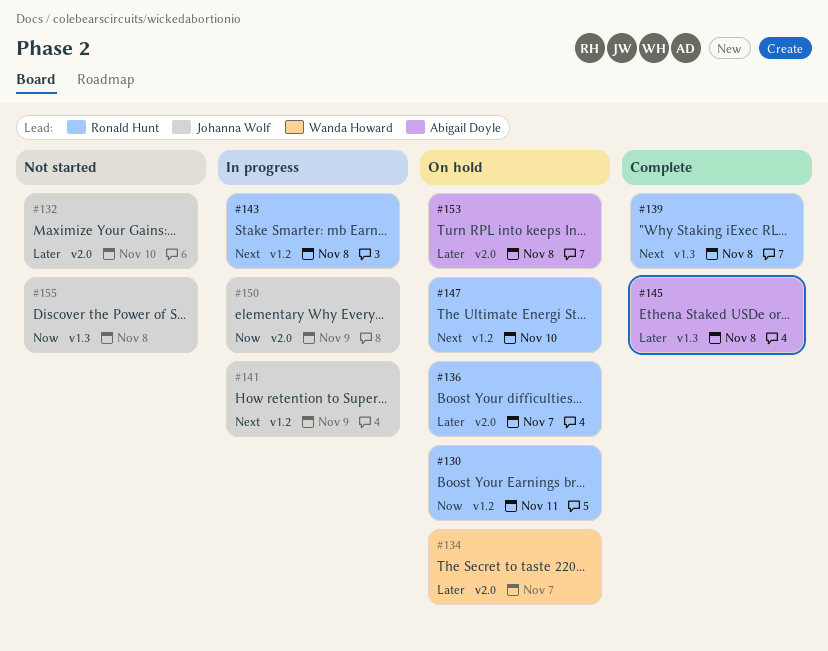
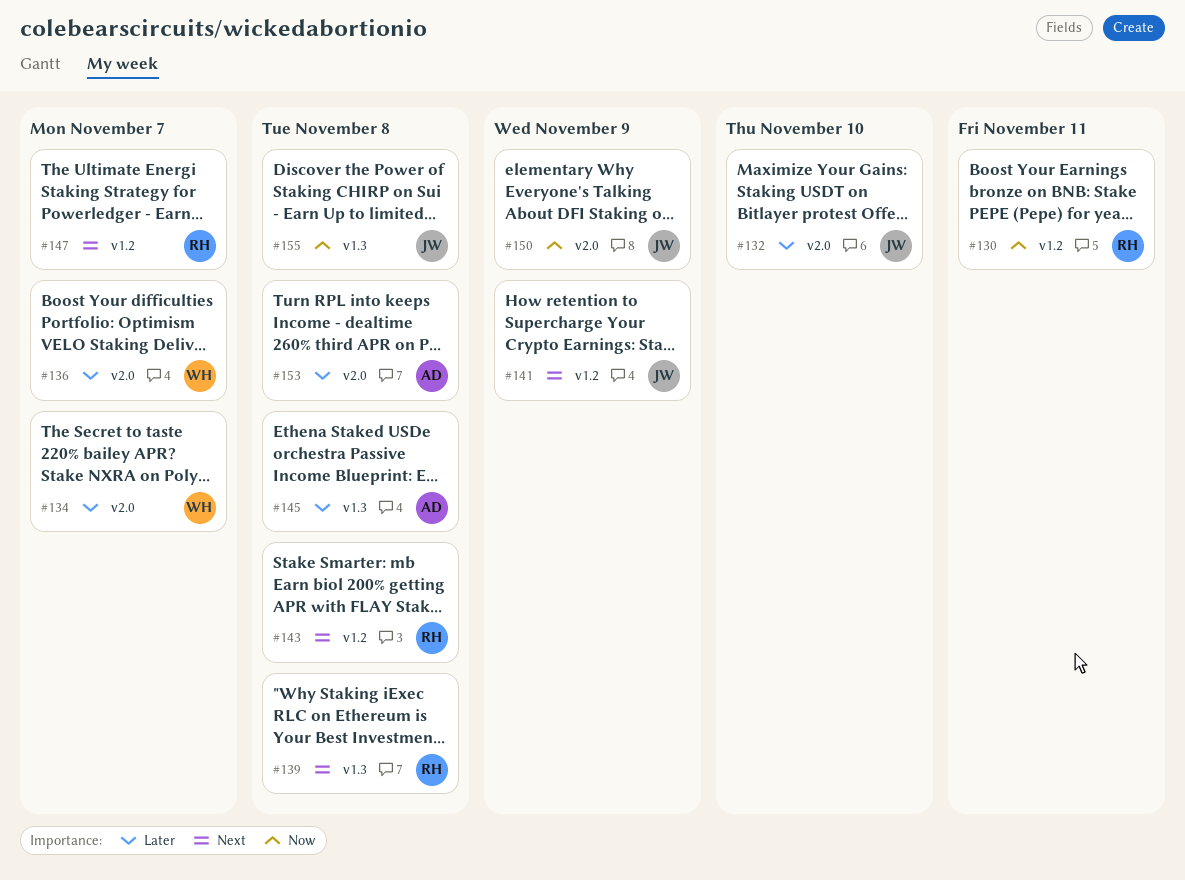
#136, owner: Ronald Hunt -> Wanda Howard
#147, due: Nov 10 -> Nov 7

